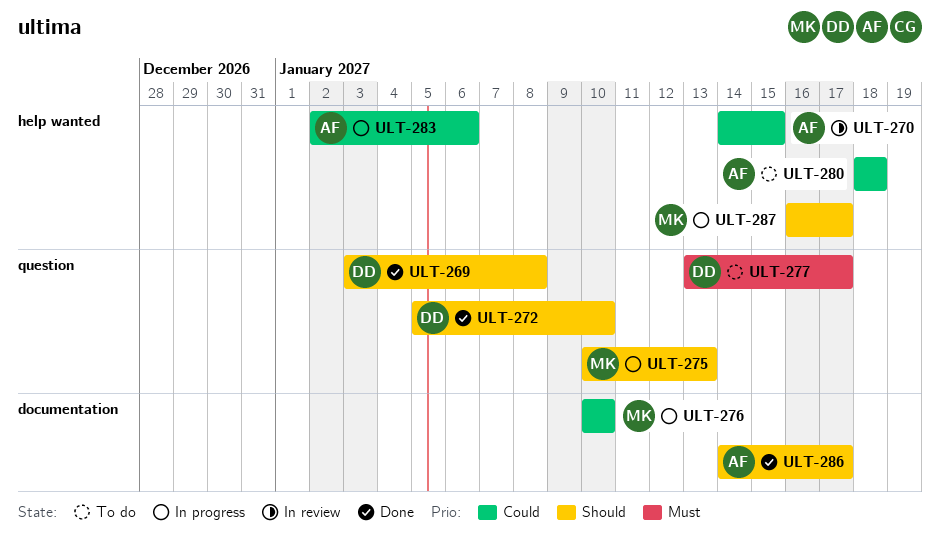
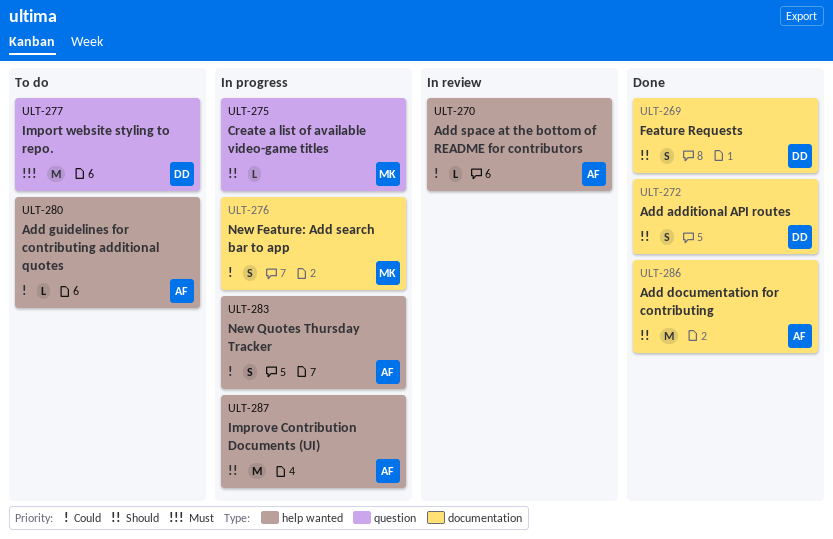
ULT-269, label: question -> documentation
ULT-272, label: question -> documentation
ULT-287, owner: MK -> AF

